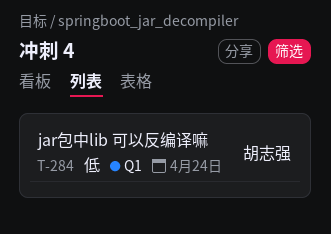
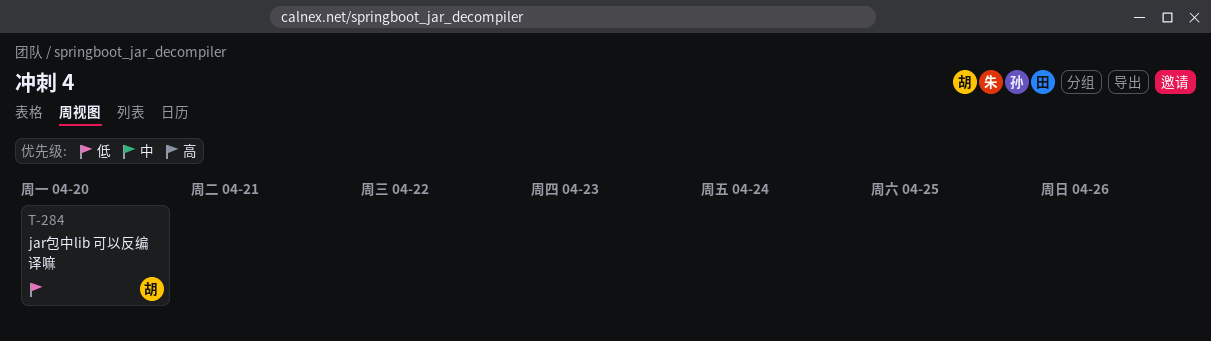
T-284, due: Apr 24 -> Apr 20

